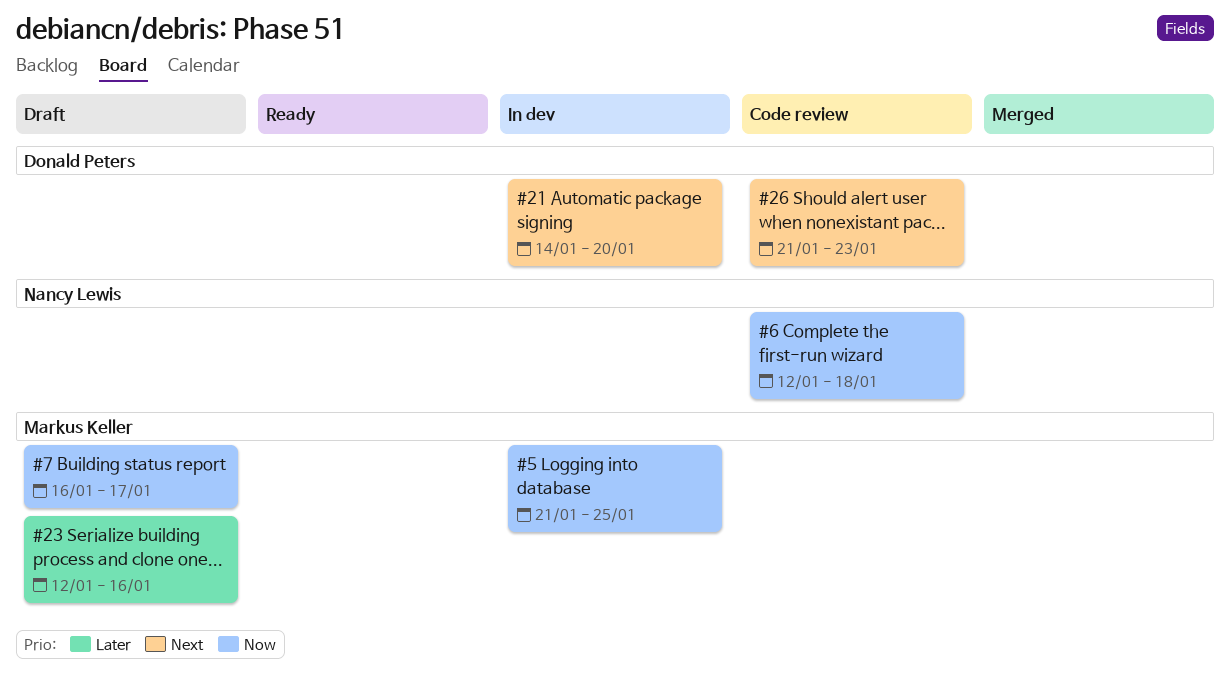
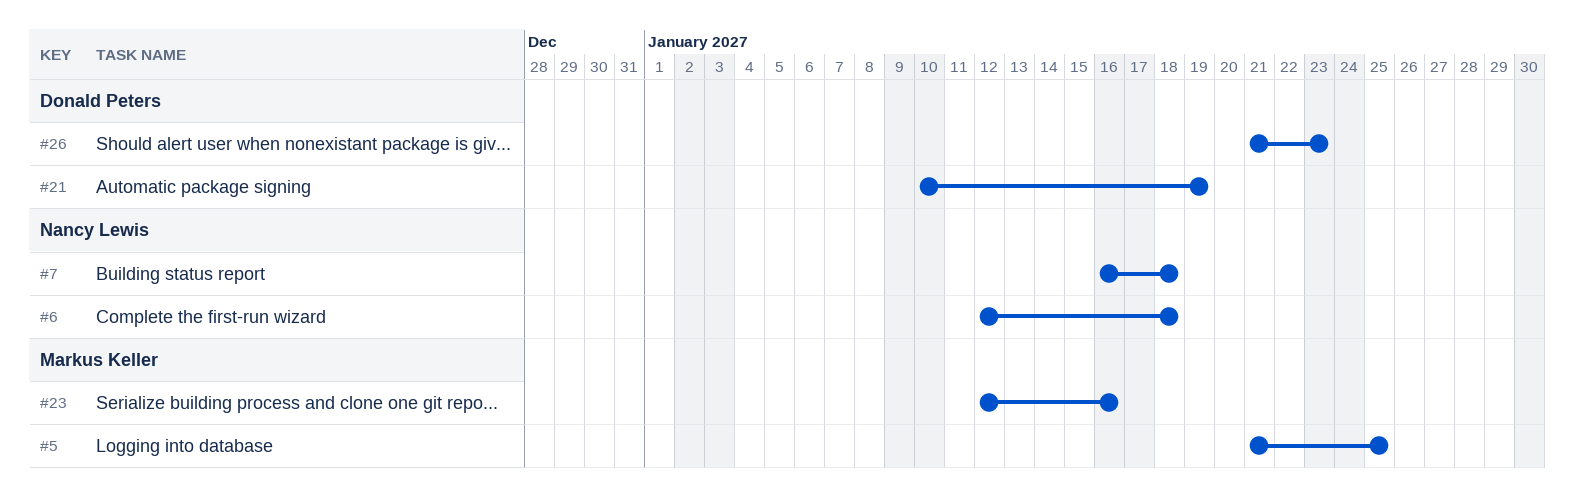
#7, owner: Markus Keller -> Nancy Lewis
#7, due: Jan 17 -> Jan 18
#21, start: Jan 14 -> Jan 10
#21, due: Jan 20 -> Jan 19

